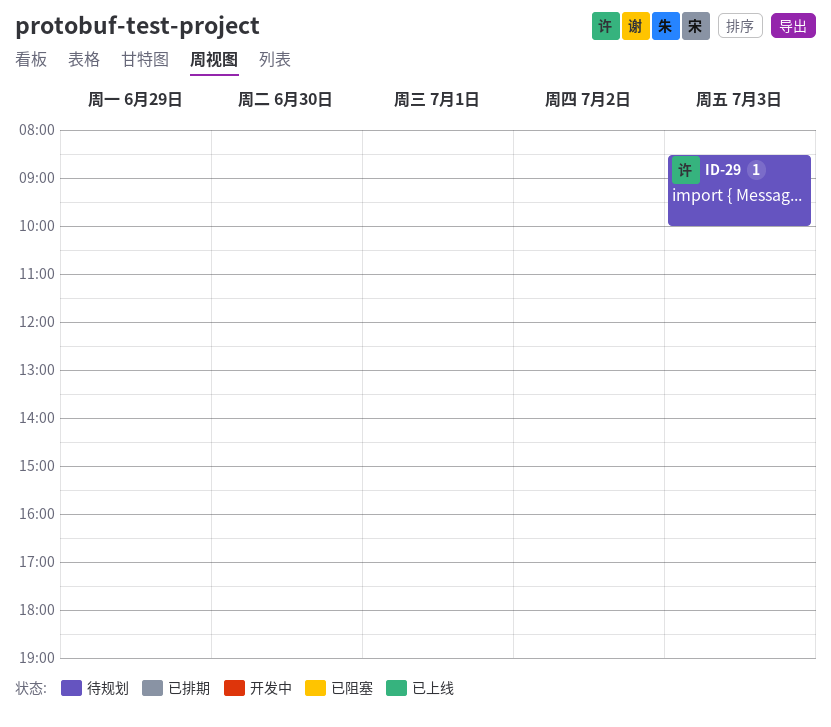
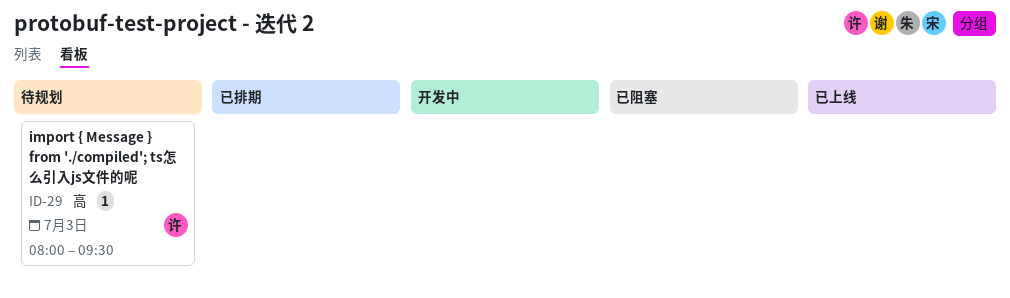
ID-29, begins: 08:30 -> 08:00
ID-29, ends: 10:00 -> 09:30

